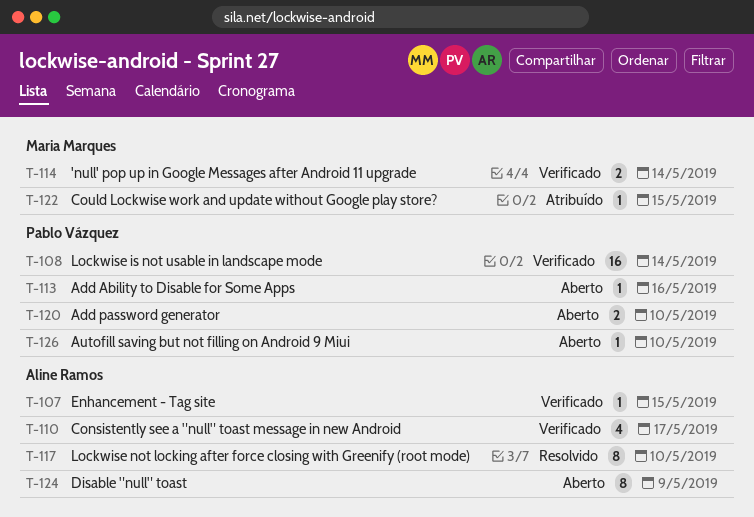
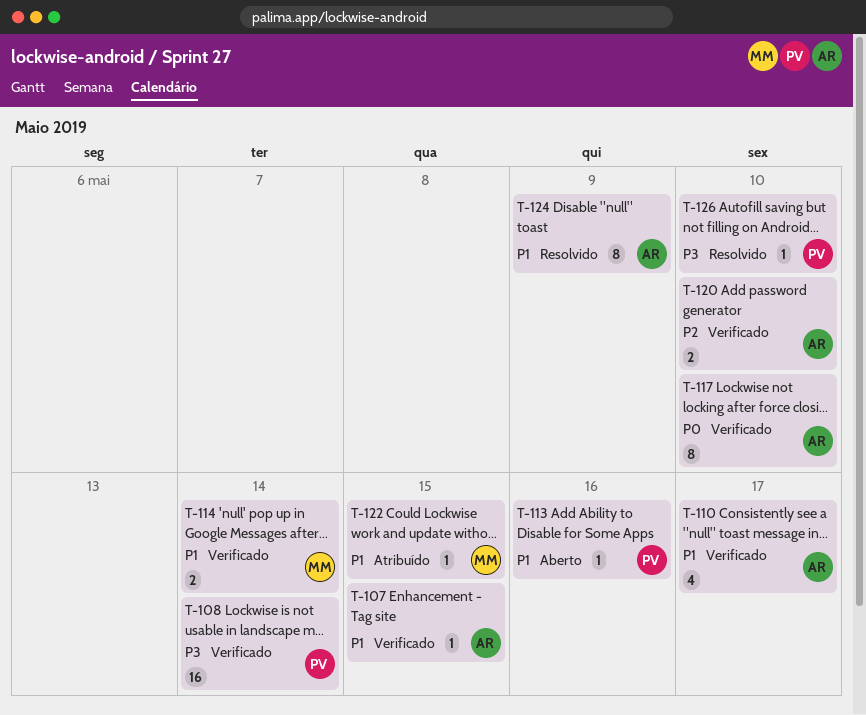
T-117, status: Resolvido -> Verificado
T-120, status: Aberto -> Verificado
T-120, owner: Pablo Vázquez -> Aline Ramos
T-124, status: Aberto -> Resolvido
T-126, status: Aberto -> Resolvido

